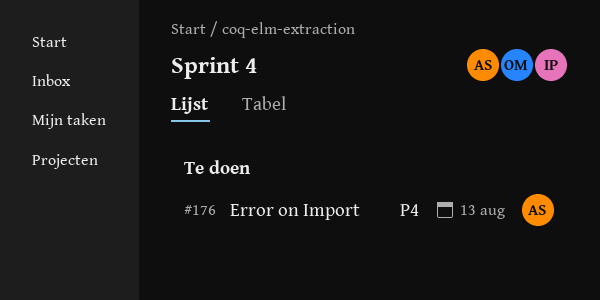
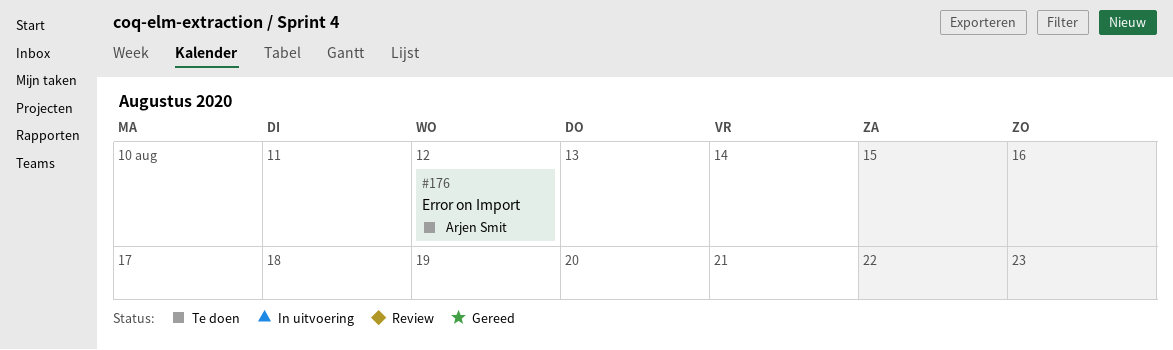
#176, due: Aug 13 -> Aug 12

